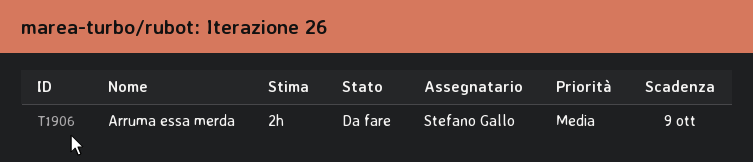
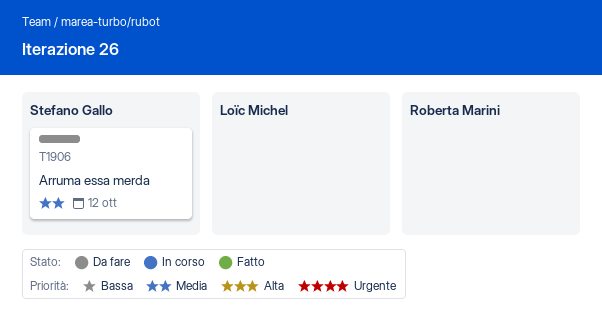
T1906, due: Oct 9 -> Oct 12

